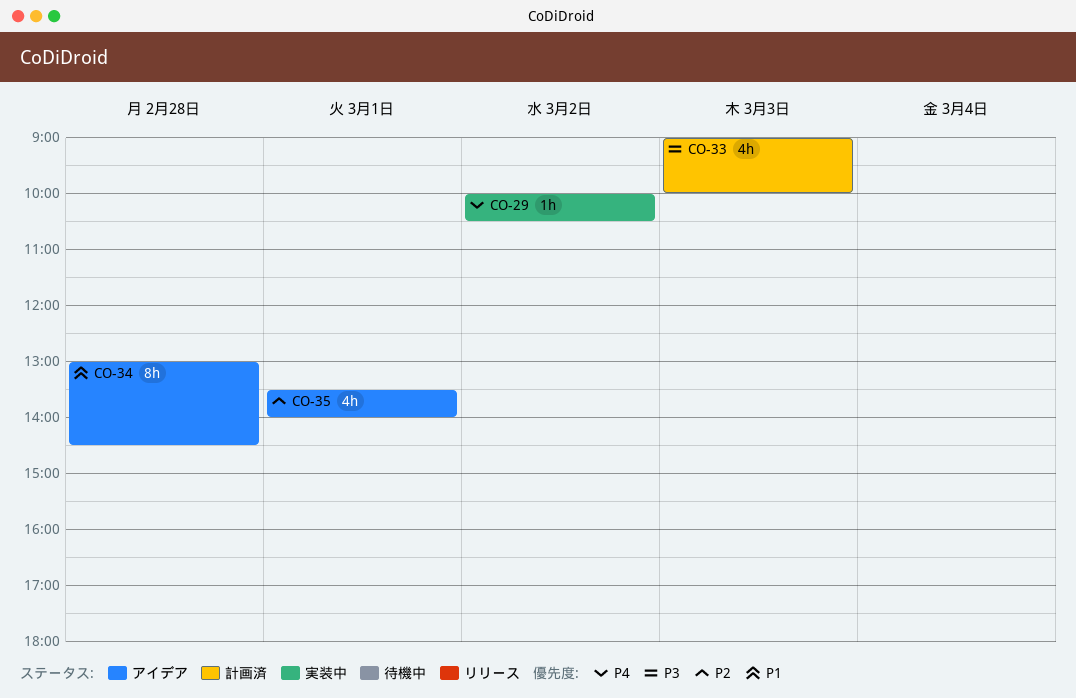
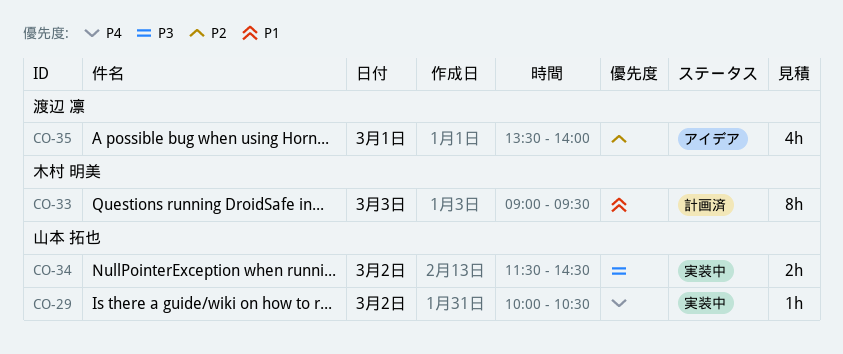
CO-33, priority: P3 -> P1
CO-33, estimate: 4h -> 8h
CO-33, ends: 10:00 -> 09:30
CO-34, status: アイデア -> 実装中
CO-34, priority: P1 -> P3
CO-34, estimate: 8h -> 2h
CO-34, day: Feb 28 -> Mar 2
CO-34, begins: 13:00 -> 11:30

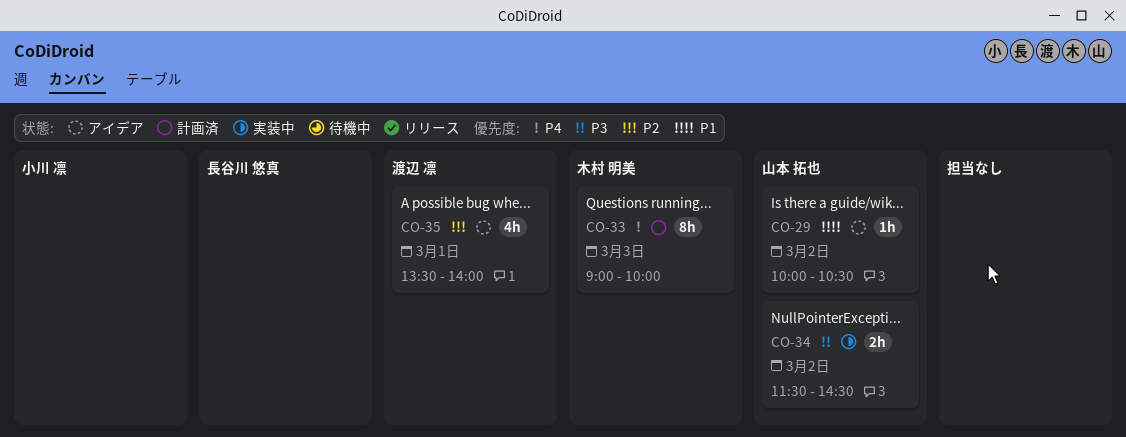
CO-29, status: 実装中 -> アイデア
CO-29, priority: P4 -> P1
CO-33, priority: P1 -> P4
CO-33, ends: 09:30 -> 10:00

